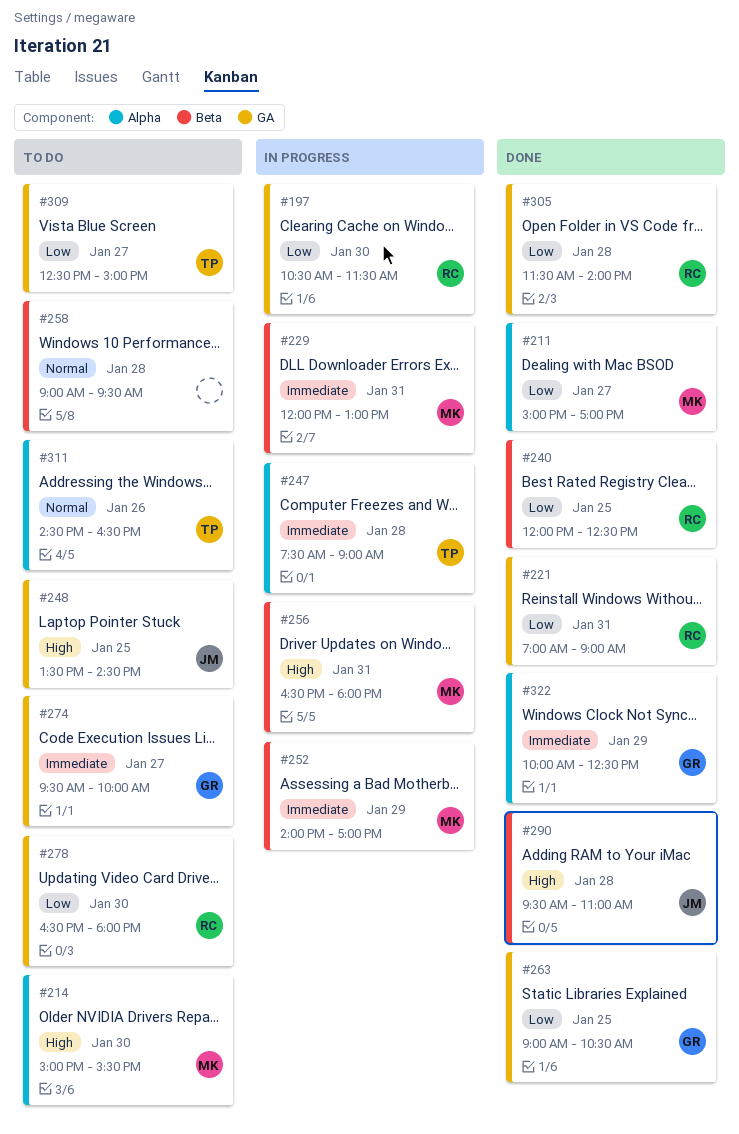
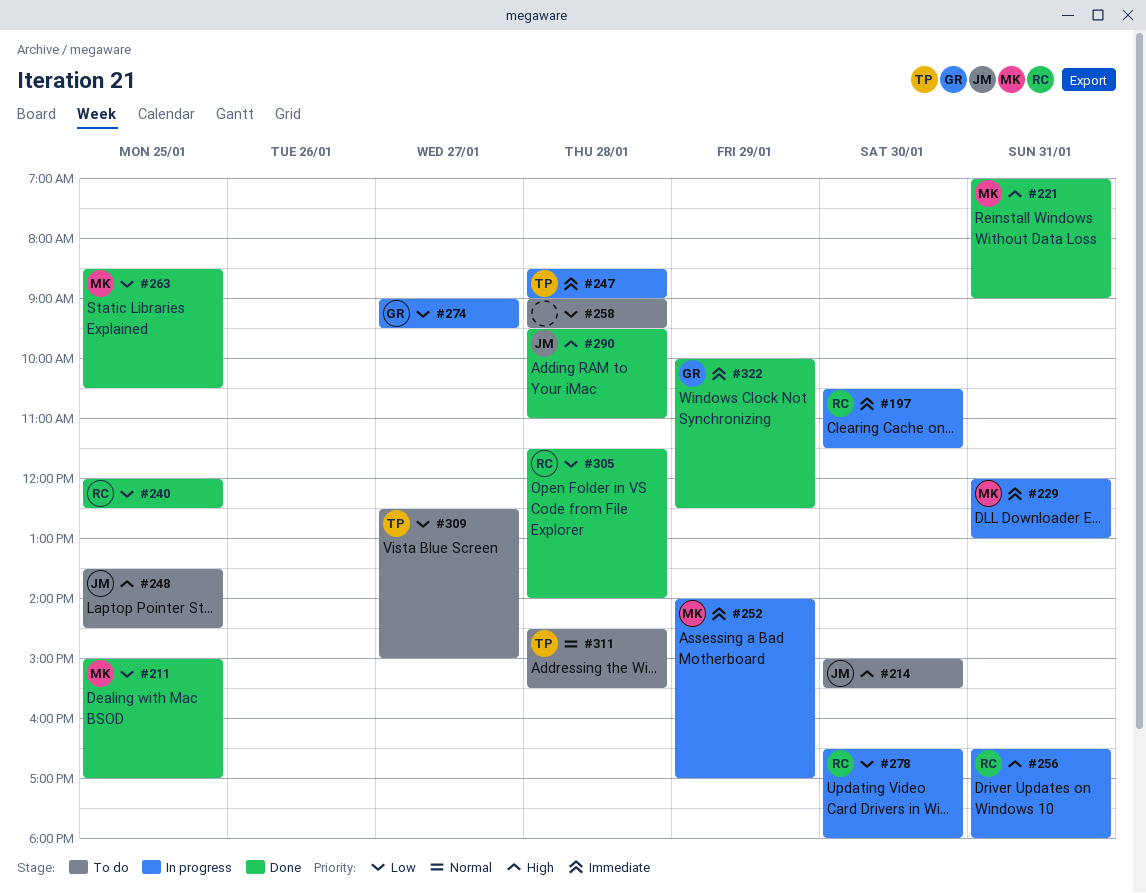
#197, priority: Low -> Immediate
#211, day: Jan 27 -> Jan 25
#214, owner: MK -> JM
#221, owner: RC -> MK
#221, priority: Low -> High
#247, begins: 07:30 -> 08:30
#256, owner: MK -> RC
#258, priority: Normal -> Low
#263, owner: GR -> MK
#263, begins: 09:00 -> 08:30
#274, status: To do -> In progress
#274, priority: Immediate -> Low
#274, begins: 09:30 -> 09:00
#274, ends: 10:00 -> 09:30
#278, status: To do -> In progress
#311, day: Jan 26 -> Jan 28
#311, ends: 16:30 -> 15:30

